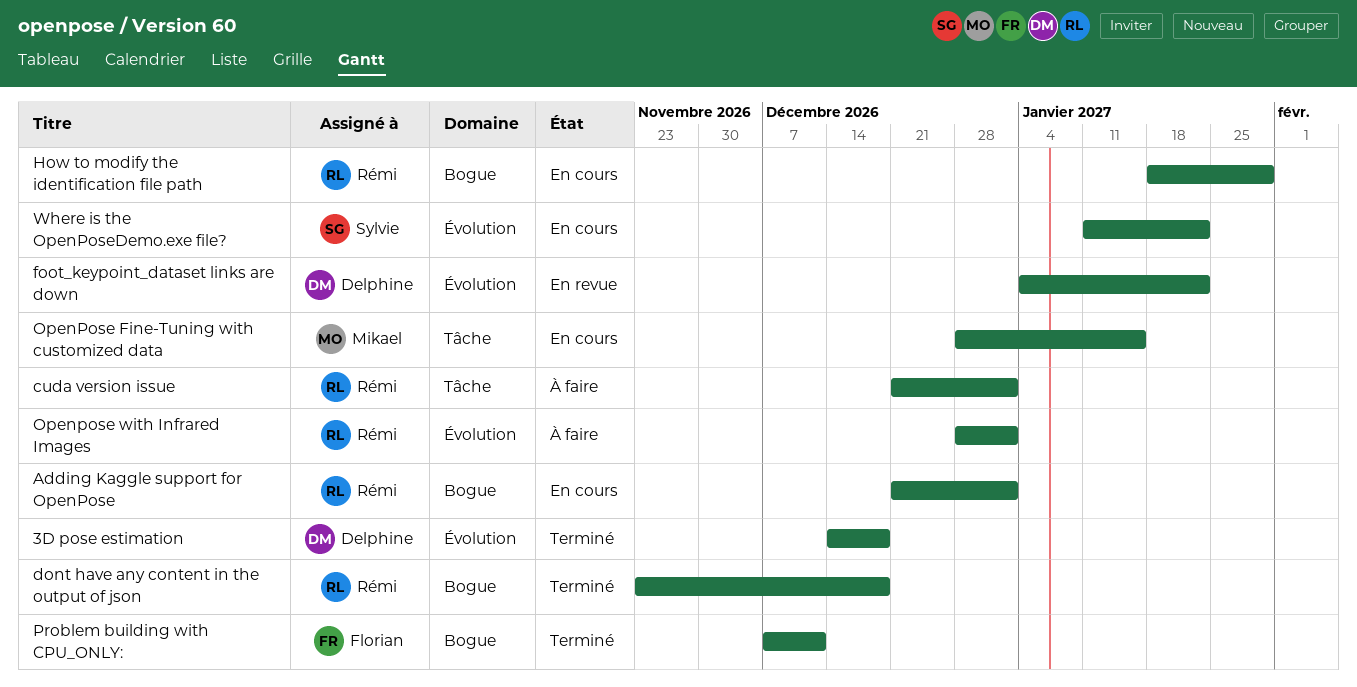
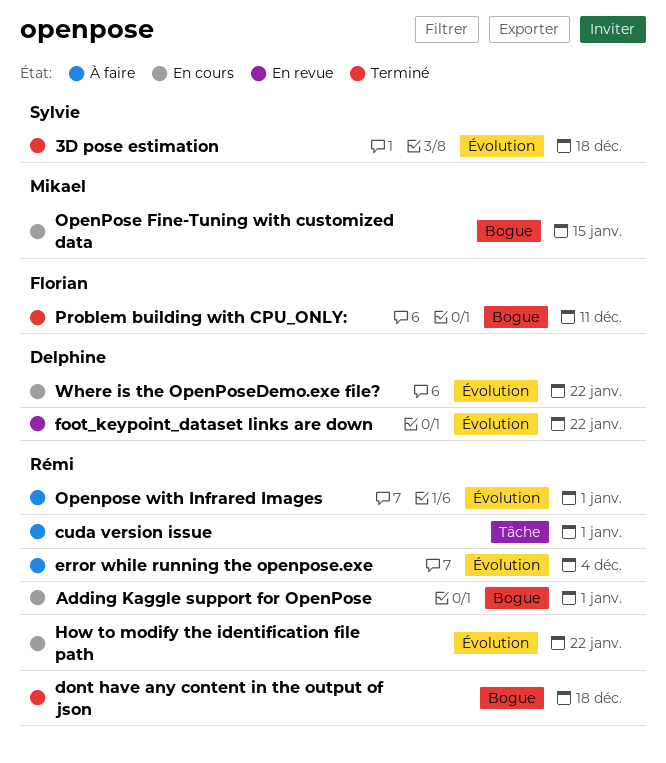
3D pose estimation, owner: Delphine -> Sylvie
error while running the openpose.exe: none -> present
How to modify the identification file path, label: Bogue -> Évolution
How to modify the identification file path, due: Jan 29 -> Jan 22
OpenPose Fine-Tuning with customized data, label: Tâche -> Bogue
Where is the OpenPoseDemo.exe file?, owner: Sylvie -> Delphine

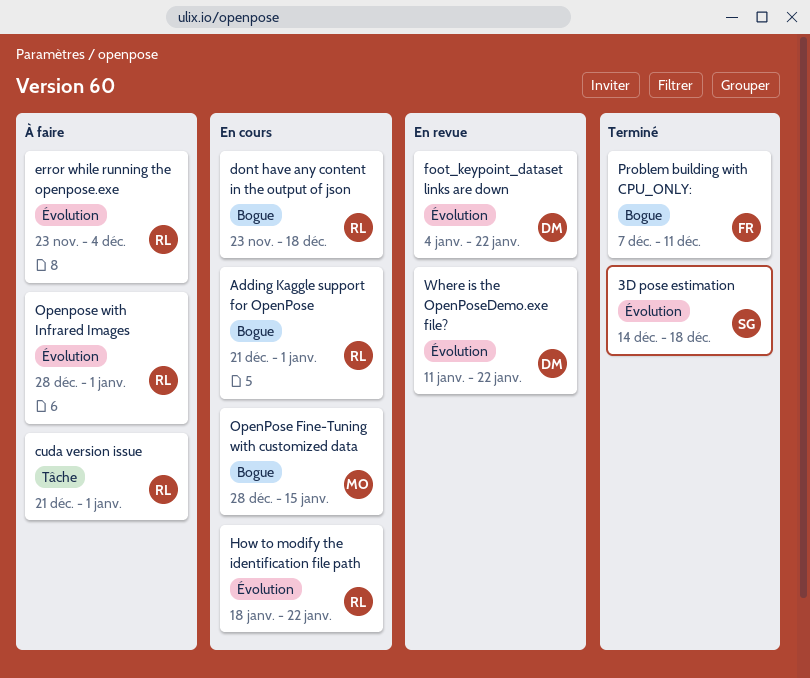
dont have any content in the output of json, status: Terminé -> En cours
Where is the OpenPoseDemo.exe file?, status: En cours -> En revue

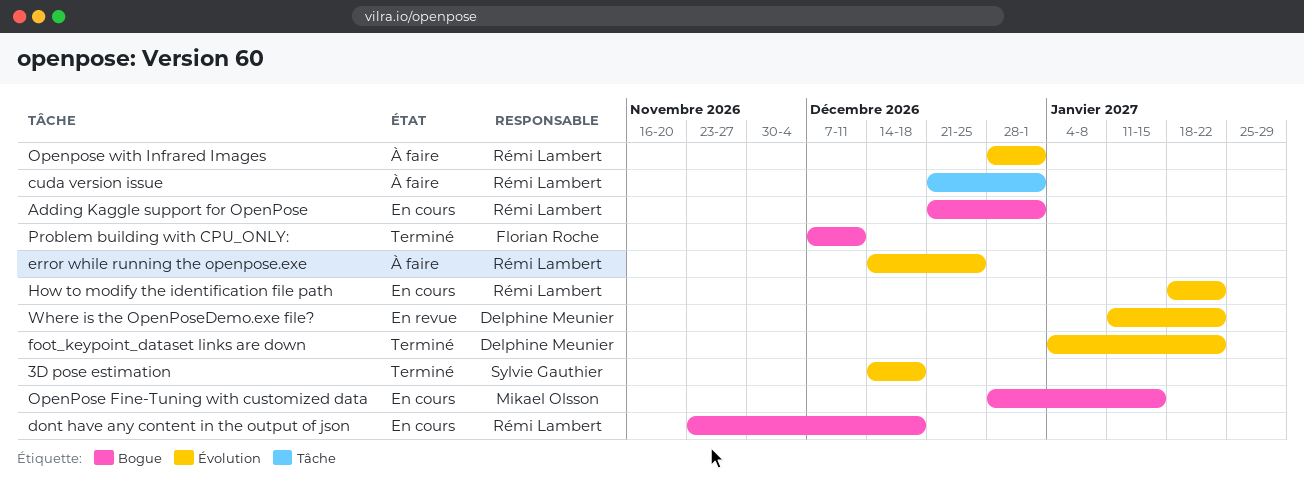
error while running the openpose.exe, start: Nov 23 -> Dec 14
error while running the openpose.exe, due: Dec 4 -> Dec 25
foot_keypoint_dataset links are down, status: En revue -> Terminé

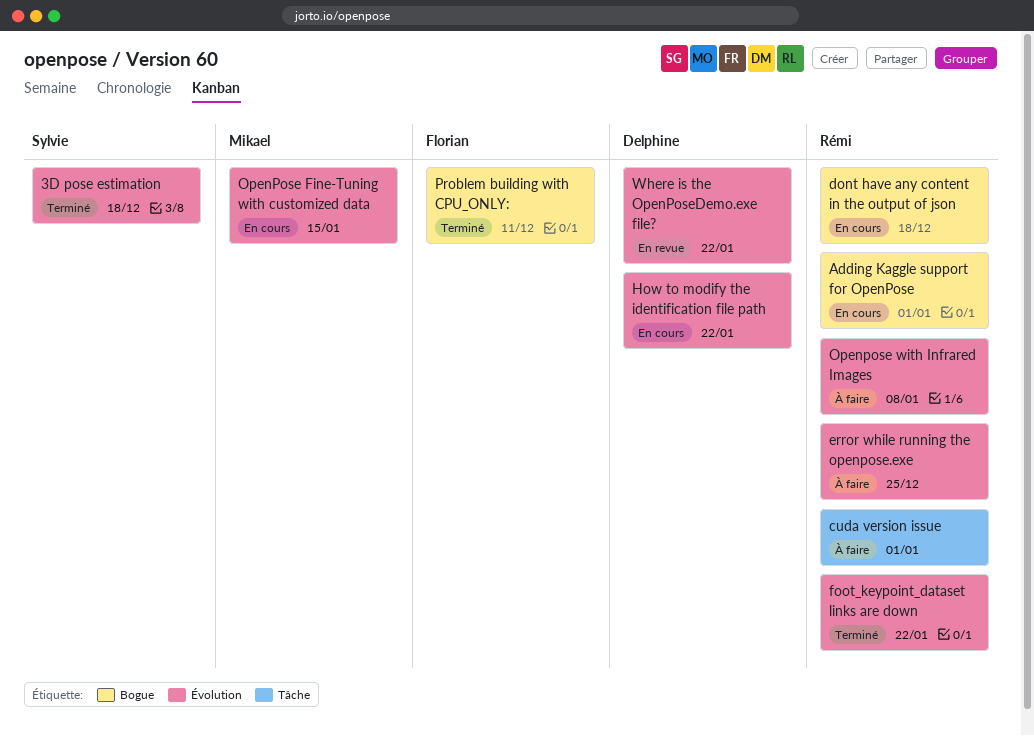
foot_keypoint_dataset links are down, owner: Delphine Meunier -> Rémi Lambert
How to modify the identification file path, owner: Rémi Lambert -> Delphine Meunier
OpenPose Fine-Tuning with customized data, label: Bogue -> Évolution
Openpose with Infrared Images, due: Jan 1 -> Jan 8

